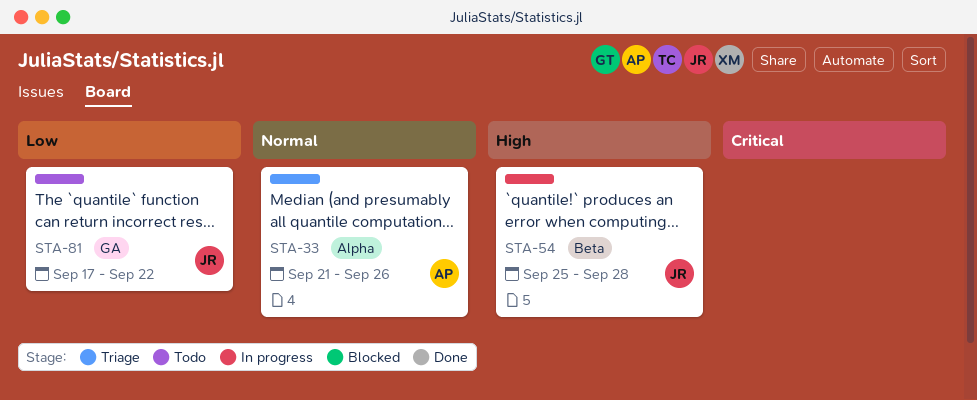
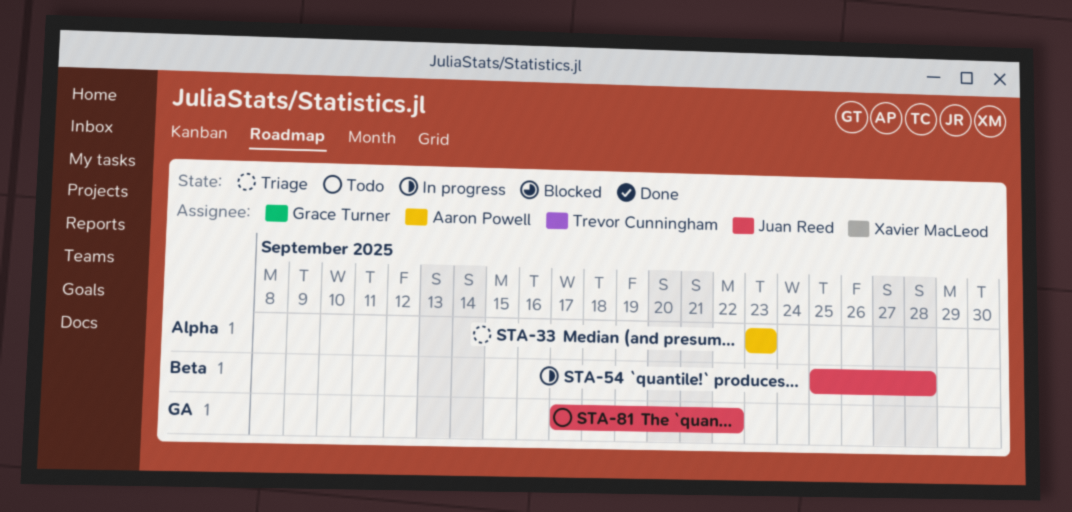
STA-33, start: Sep 21 -> Sep 23
STA-33, due: Sep 26 -> Sep 23

